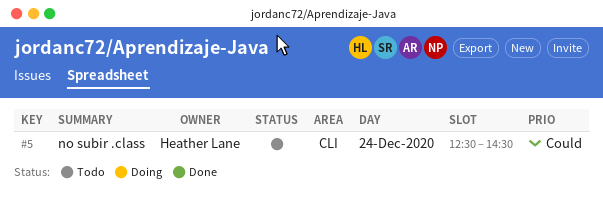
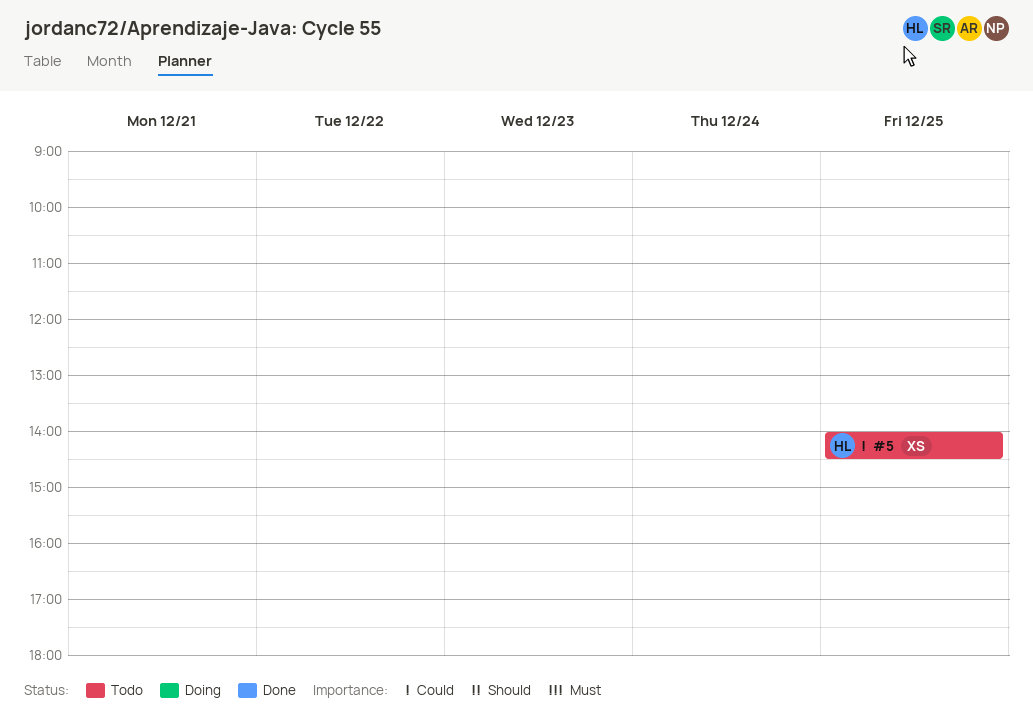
#5, day: Dec 24 -> Dec 25
#5, begins: 12:30 -> 14:00

